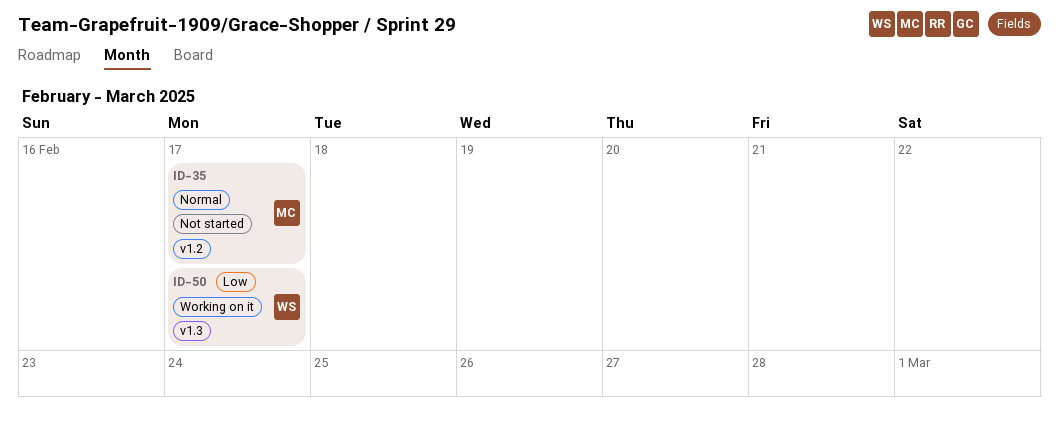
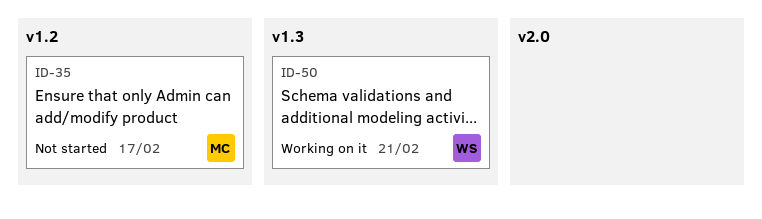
ID-50, due: Feb 17 -> Feb 21

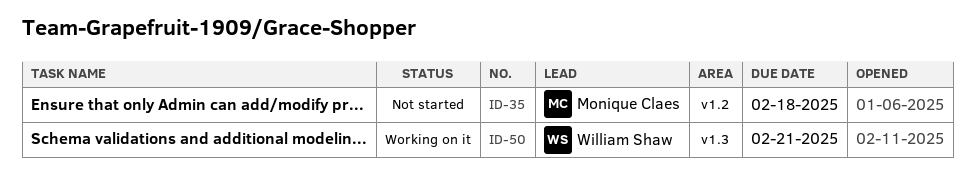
ID-35, due: Feb 17 -> Feb 18

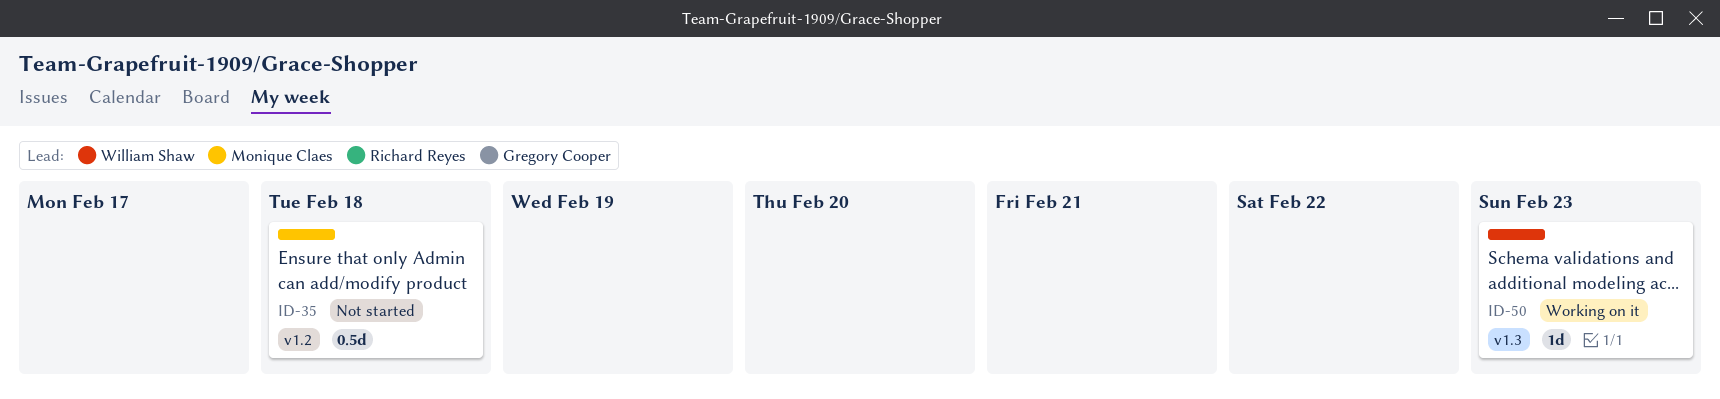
ID-50, due: Feb 21 -> Feb 23

